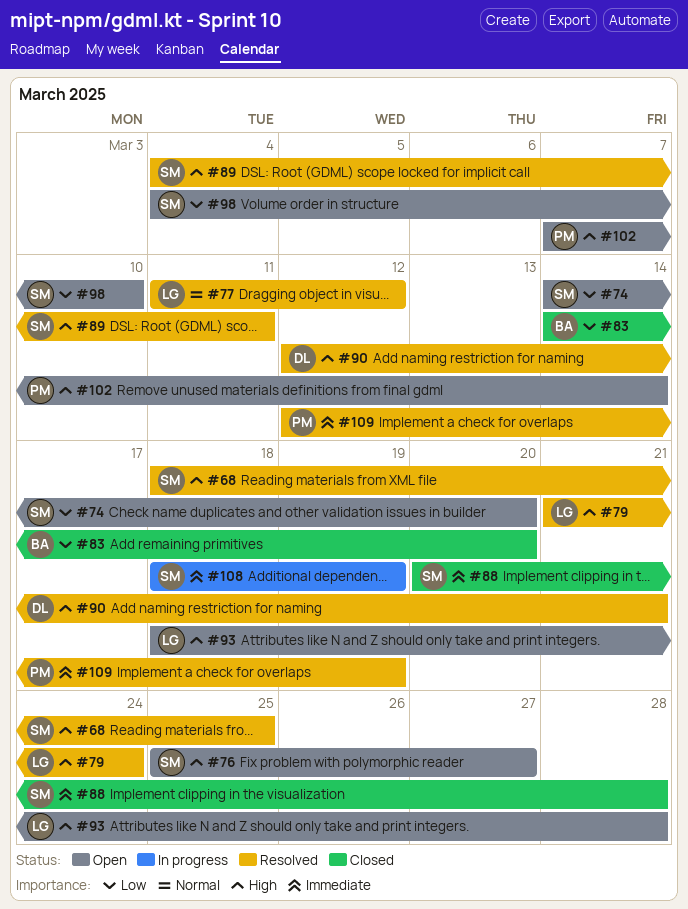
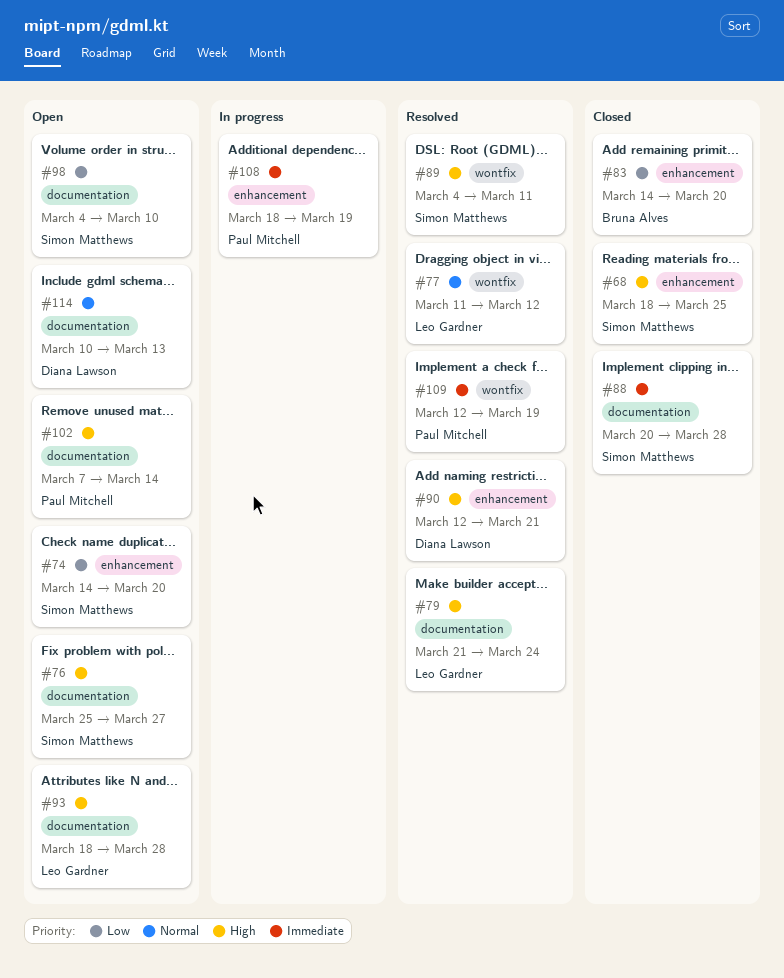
#68, status: Resolved -> Closed
#108, owner: Simon Matthews -> Paul Mitchell
#114: none -> present

